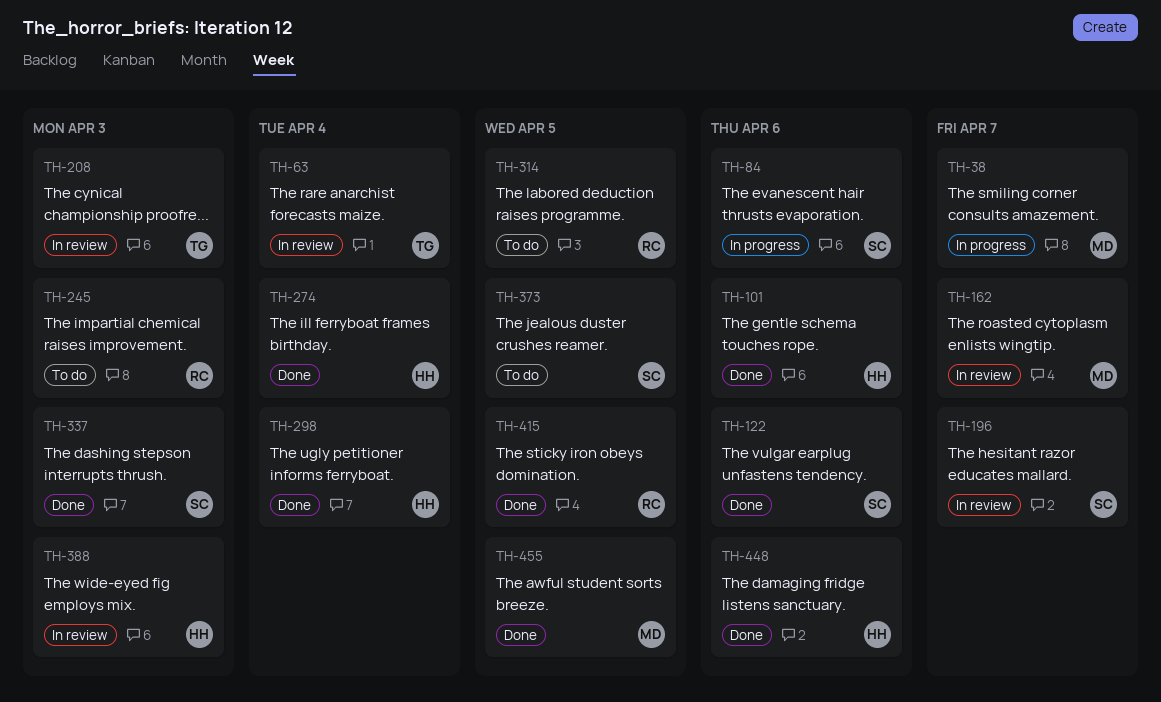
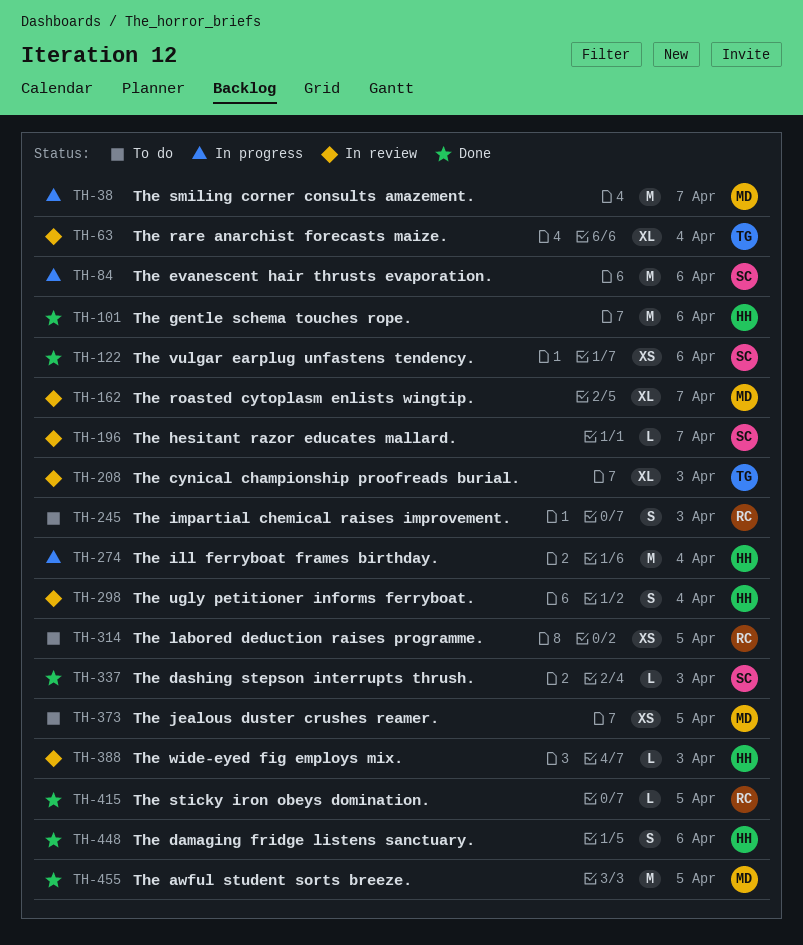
TH-274, status: Done -> In progress
TH-298, status: Done -> In review
TH-373, owner: SC -> MD

